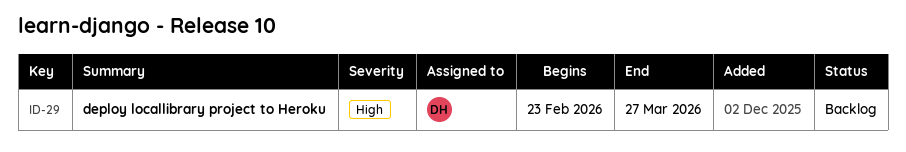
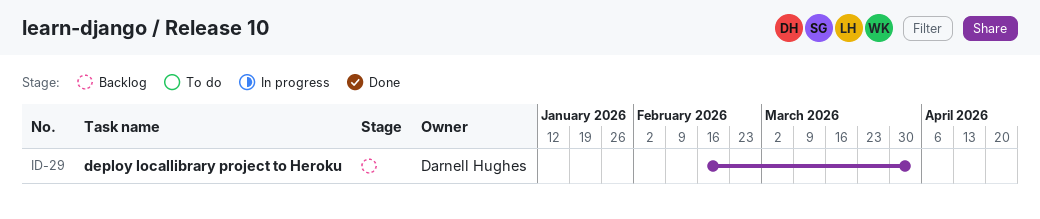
ID-29, start: Feb 23 -> Feb 16
ID-29, due: Mar 27 -> Apr 3

